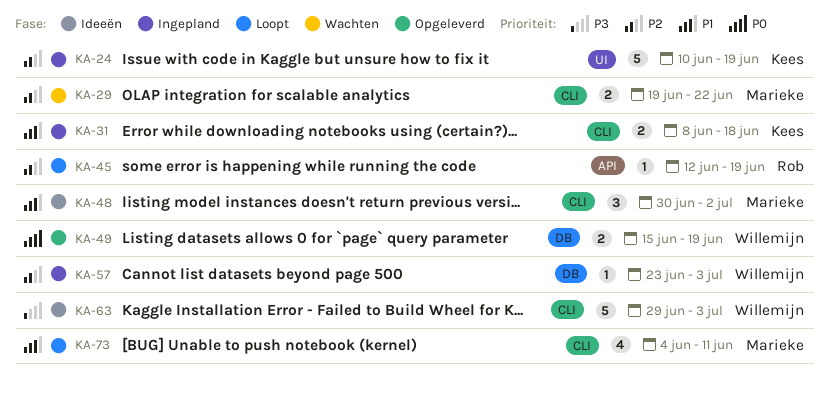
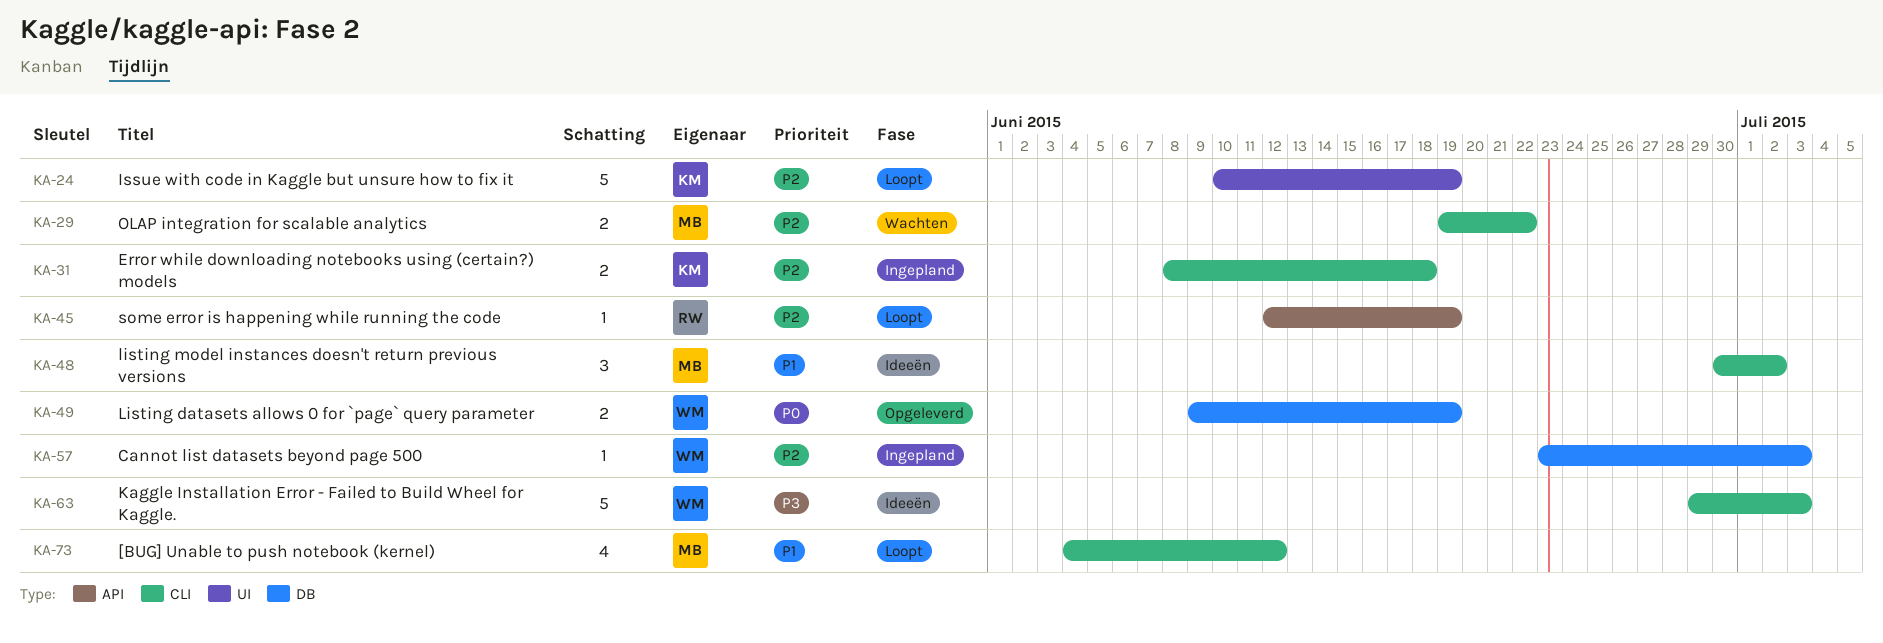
KA-24, status: Ingepland -> Loopt
KA-31, priority: P1 -> P2
KA-49, start: Jun 15 -> Jun 9
KA-73, due: Jun 11 -> Jun 12

